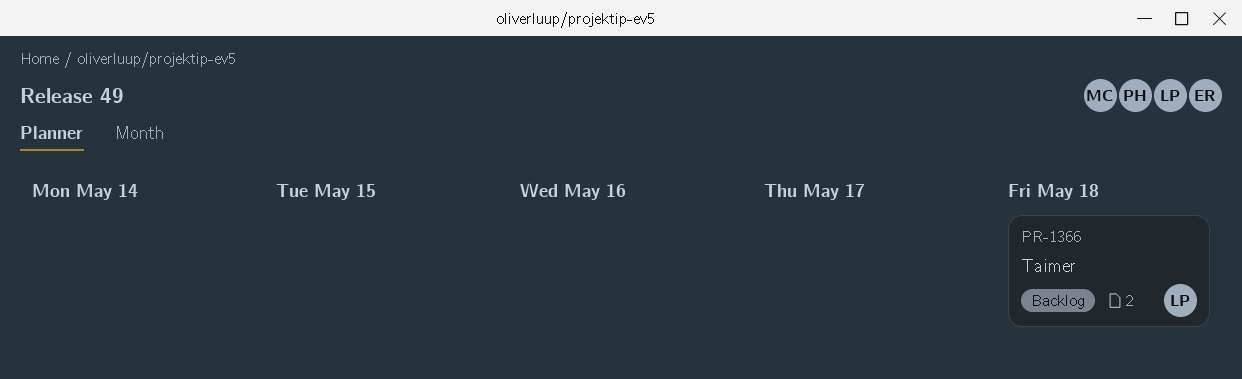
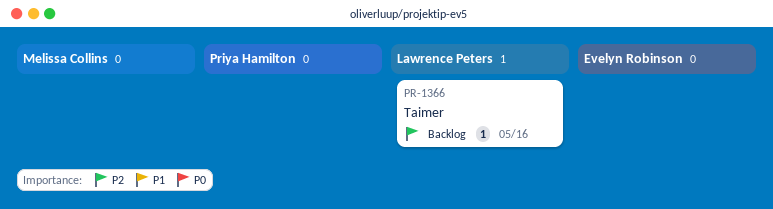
PR-1366, due: May 18 -> May 16

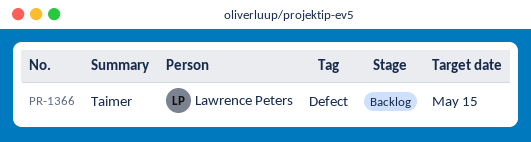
PR-1366, due: May 16 -> May 15

